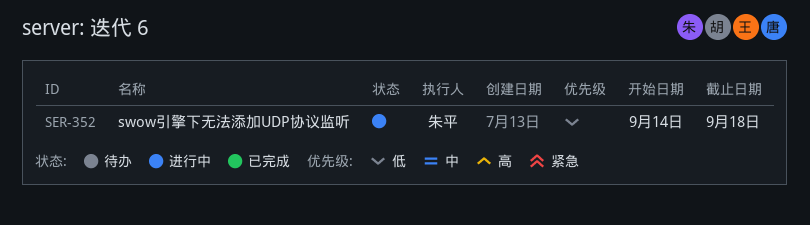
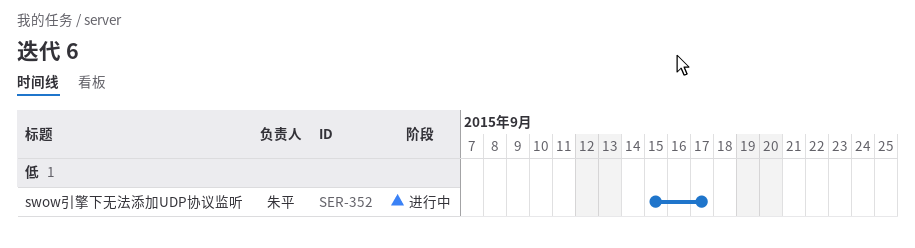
SER-352, start: Sep 14 -> Sep 15
SER-352, due: Sep 18 -> Sep 17

